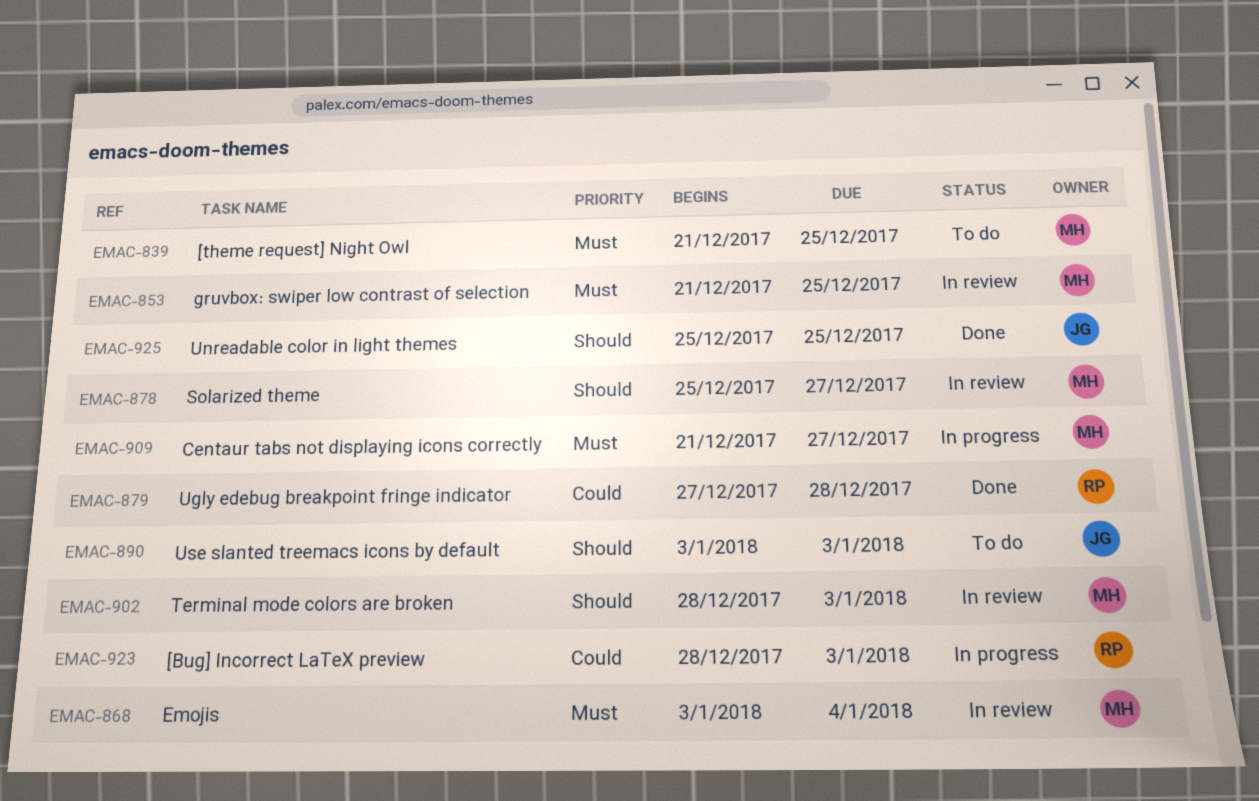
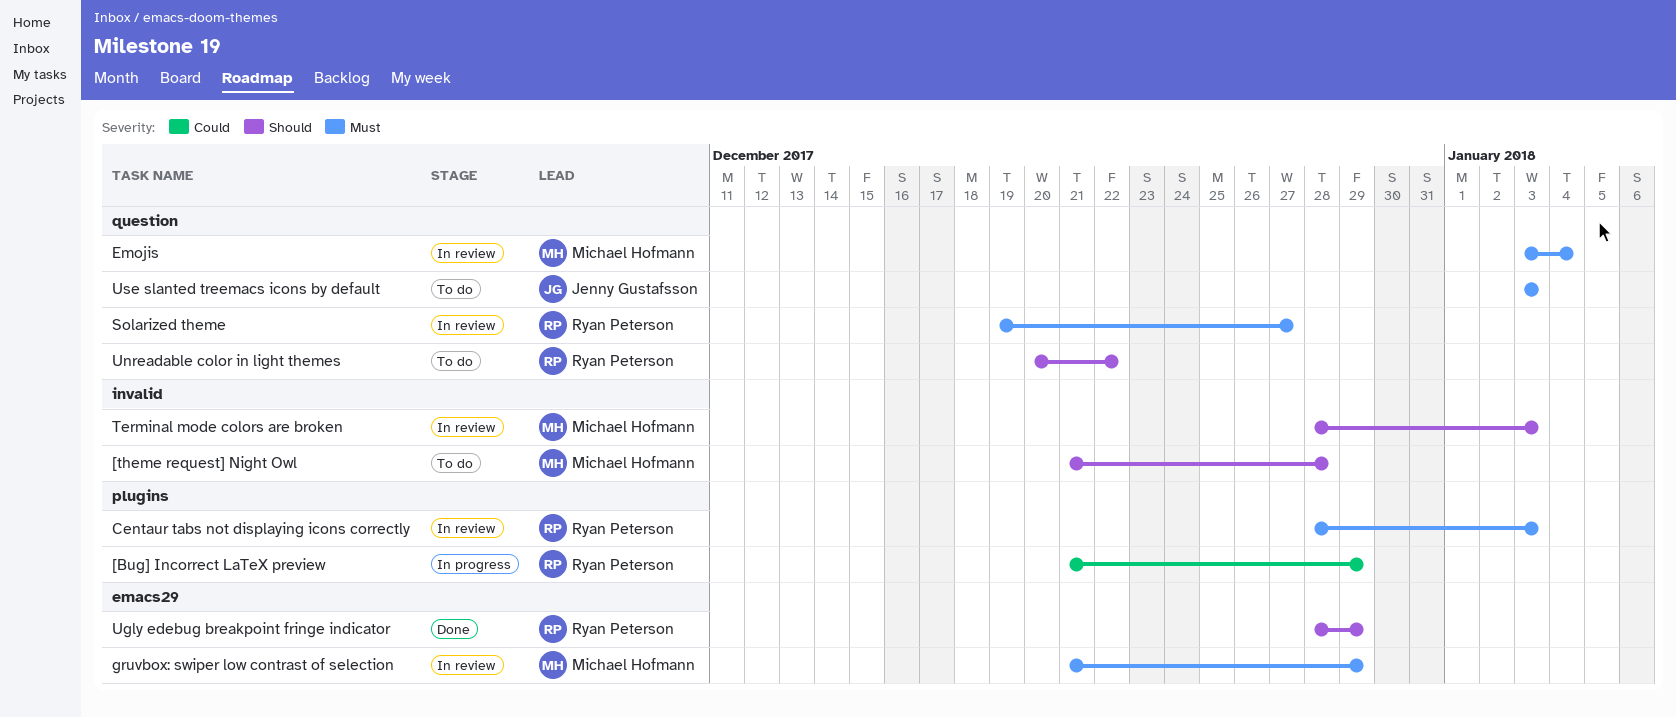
[Bug] Incorrect LaTeX preview, start: Dec 28 -> Dec 21
[Bug] Incorrect LaTeX preview, due: Jan 3 -> Dec 29
[theme request] Night Owl, priority: Must -> Should
[theme request] Night Owl, due: Dec 25 -> Dec 28
Centaur tabs not displaying icons correctly, status: In progress -> In review
Centaur tabs not displaying icons correctly, owner: Michael Hofmann -> Ryan Peterson
Centaur tabs not displaying icons correctly, start: Dec 21 -> Dec 28
Centaur tabs not displaying icons correctly, due: Dec 27 -> Jan 3
gruvbox: swiper low contrast of selection, due: Dec 25 -> Dec 29
Solarized theme, owner: Michael Hofmann -> Ryan Peterson
Solarized theme, priority: Should -> Must
Solarized theme, start: Dec 25 -> Dec 19
Ugly edebug breakpoint fringe indicator, priority: Could -> Should
Ugly edebug breakpoint fringe indicator, start: Dec 27 -> Dec 28
Ugly edebug breakpoint fringe indicator, due: Dec 28 -> Dec 29
Unreadable color in light themes, status: Done -> To do
Unreadable color in light themes, owner: Jenny Gustafsson -> Ryan Peterson
Unreadable color in light themes, start: Dec 25 -> Dec 20
Unreadable color in light themes, due: Dec 25 -> Dec 22
Use slanted treemacs icons by default, priority: Should -> Must

